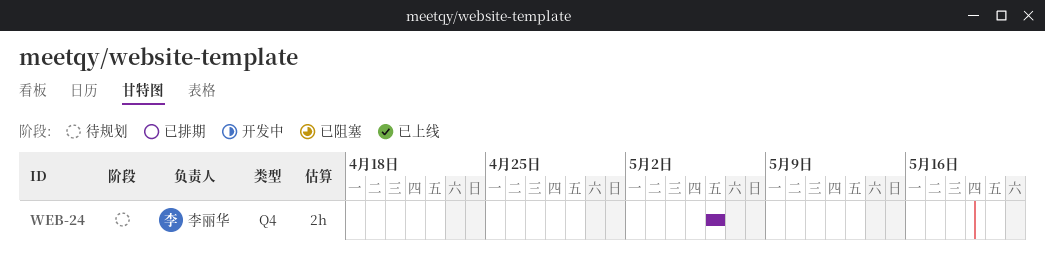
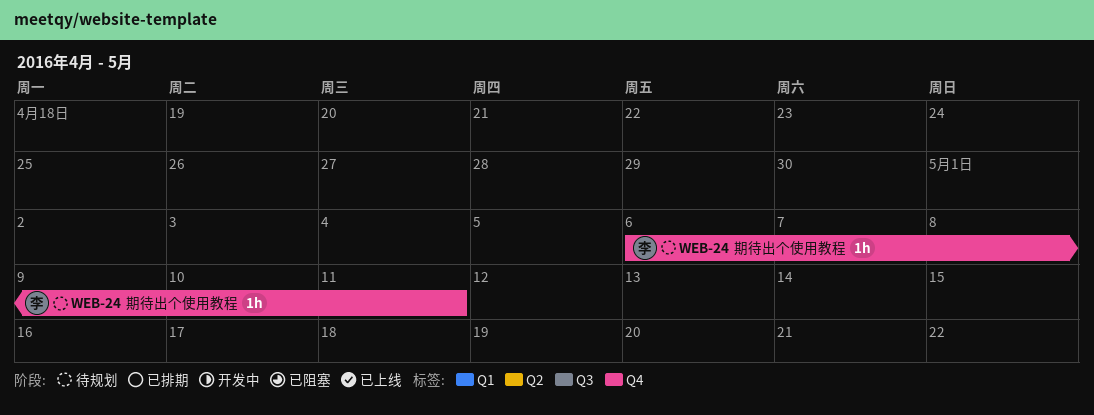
WEB-24, estimate: 2h -> 1h
WEB-24, due: May 6 -> May 11

